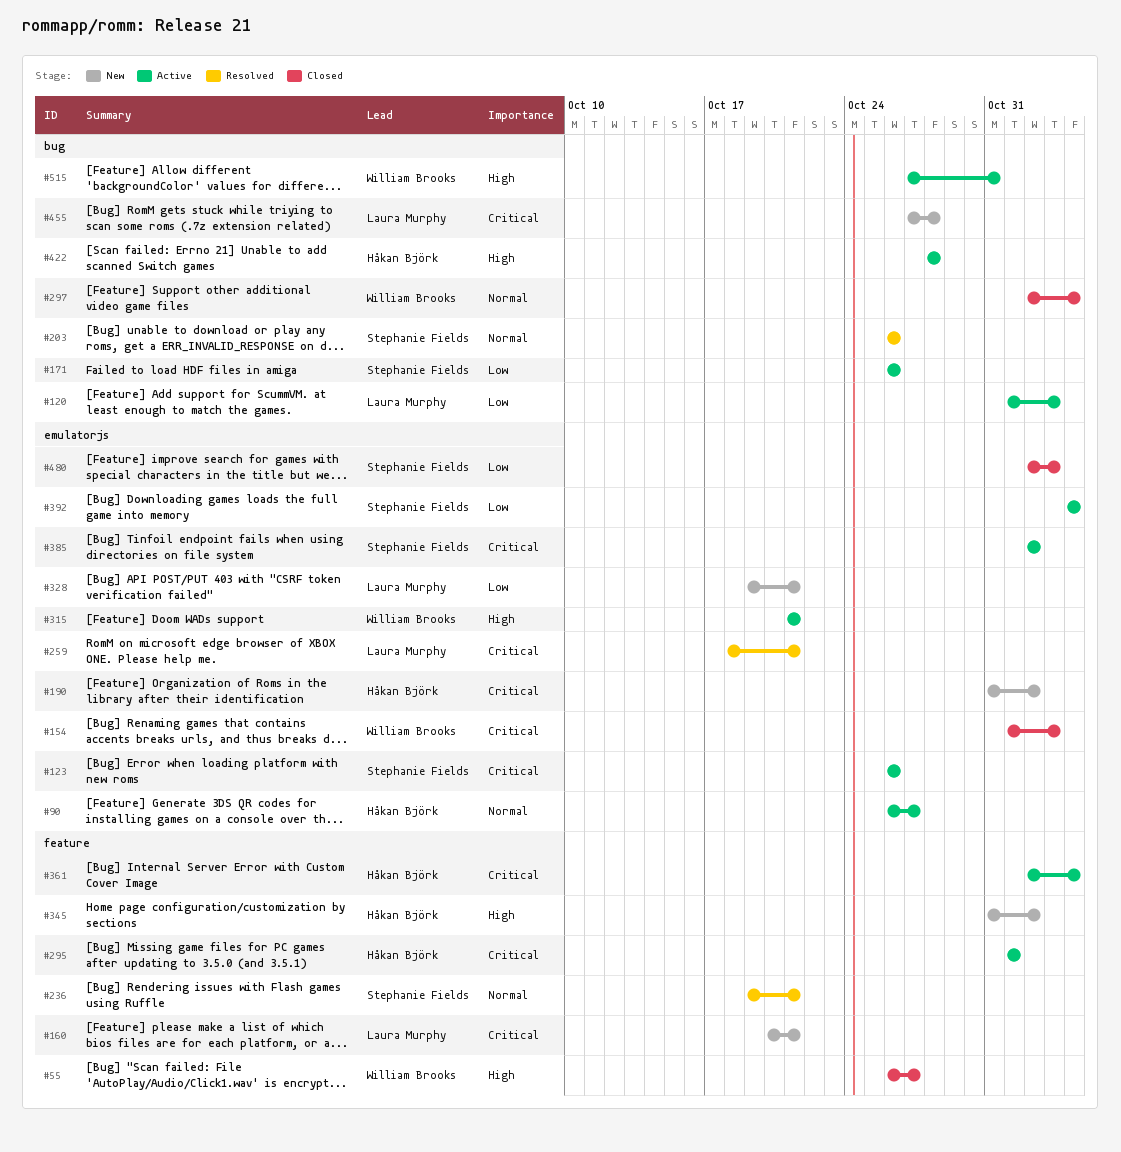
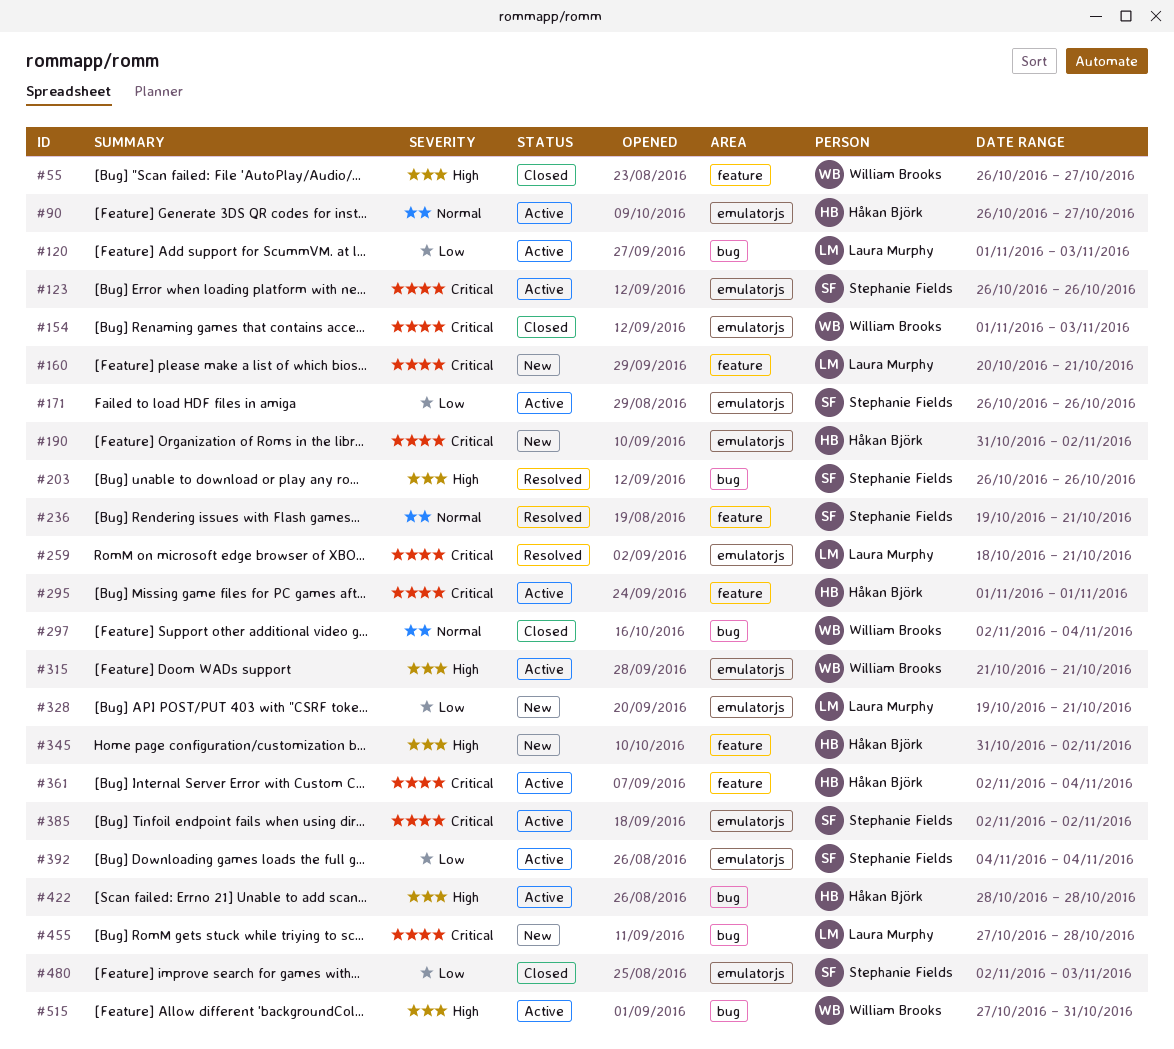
#171, label: bug -> emulatorjs
#203, priority: Normal -> High

